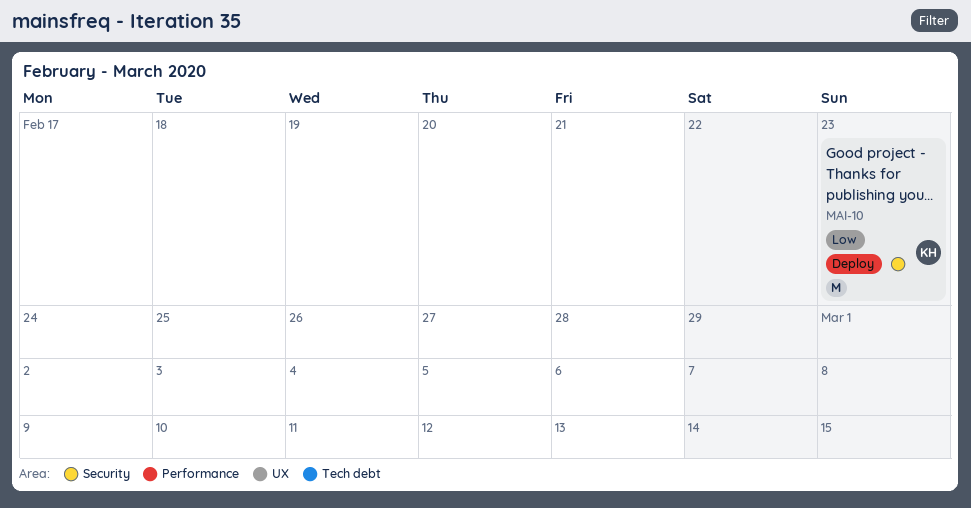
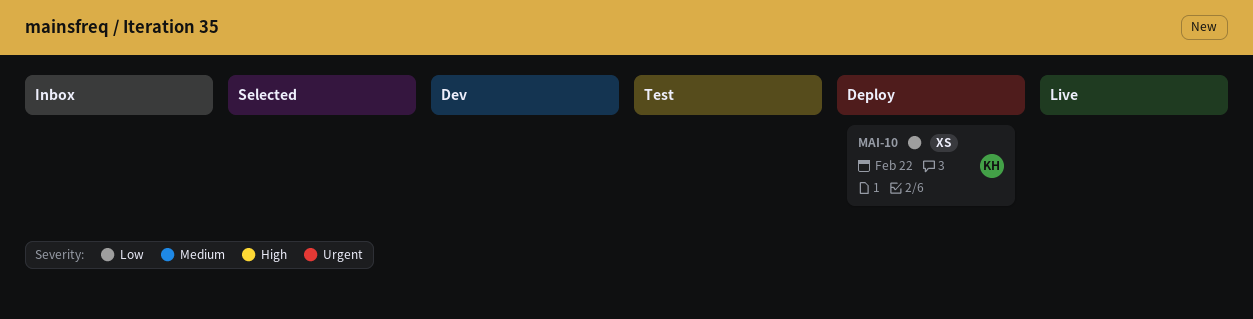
MAI-10, estimate: M -> XS
MAI-10, due: Feb 23 -> Feb 22

